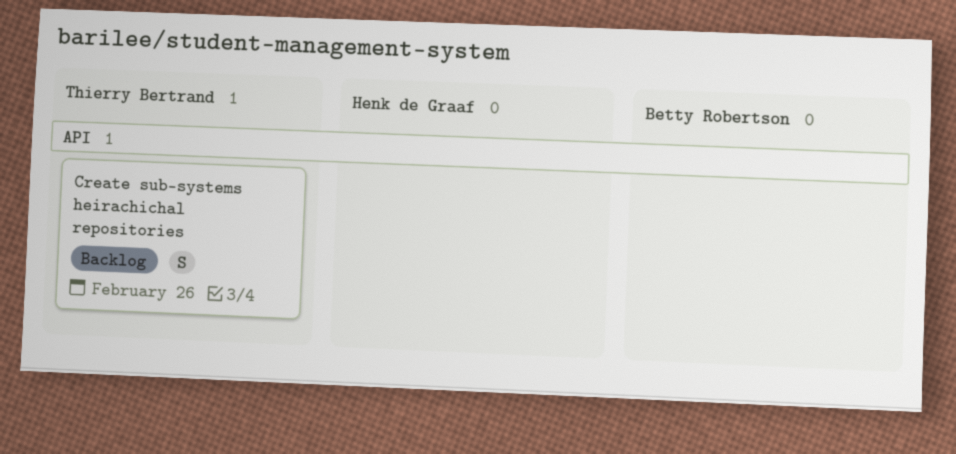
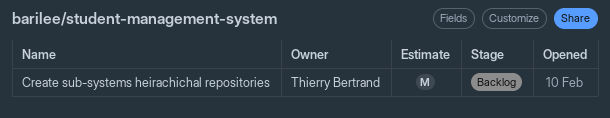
Create sub-systems heirachichal repositories, estimate: S -> M

